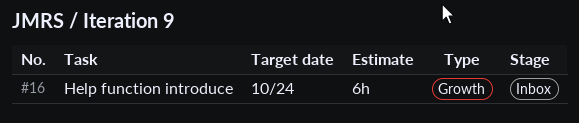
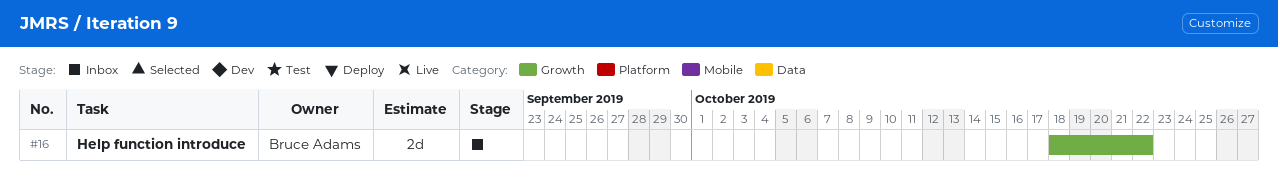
#16, estimate: 6h -> 2d
#16, due: Oct 24 -> Oct 22

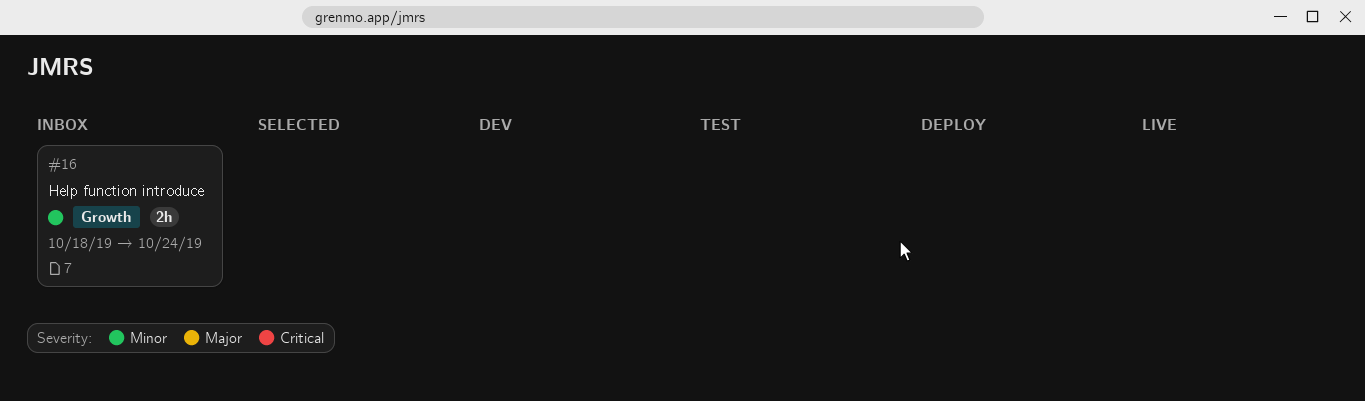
#16, estimate: 2d -> 2h
#16, due: Oct 22 -> Oct 24

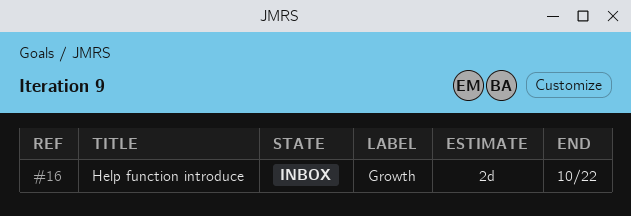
#16, estimate: 2h -> 2d
#16, due: Oct 24 -> Oct 22

